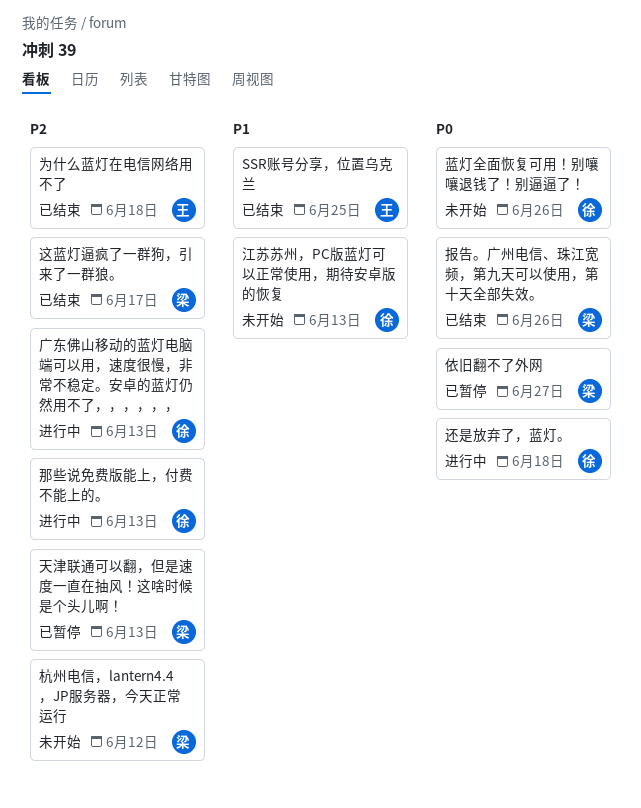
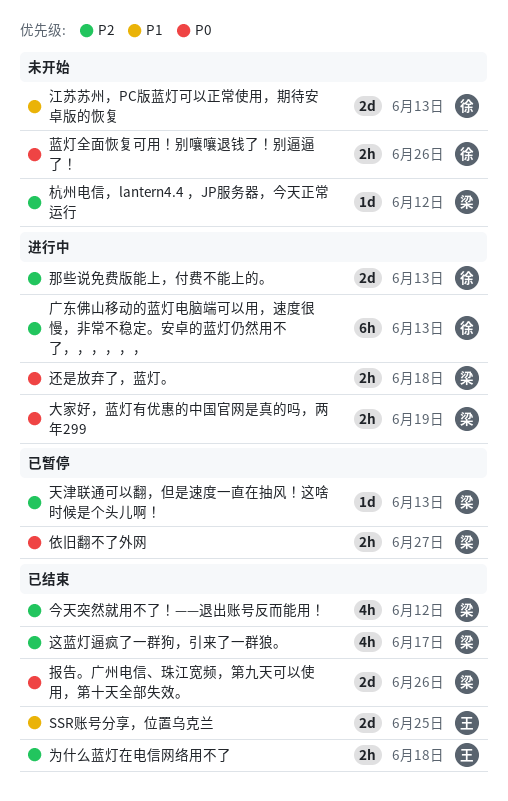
今天突然就用不了！——退出账号反而能用！: none -> present
大家好，蓝灯有优惠的中国官网是真的吗，两年299: none -> present
还是放弃了，蓝灯。, owner: 徐 -> 梁

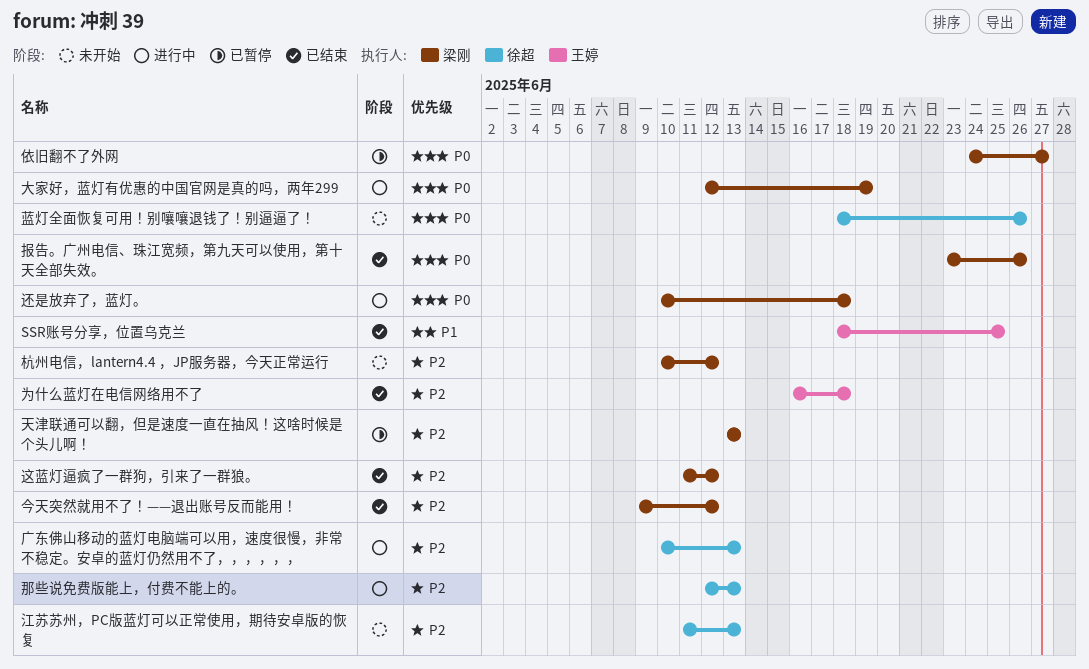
江苏苏州，PC版蓝灯可以正常使用，期待安卓版的恢复, priority: P1 -> P2
这蓝灯逼疯了一群狗，引来了一群狼。, due: Jun 17 -> Jun 12

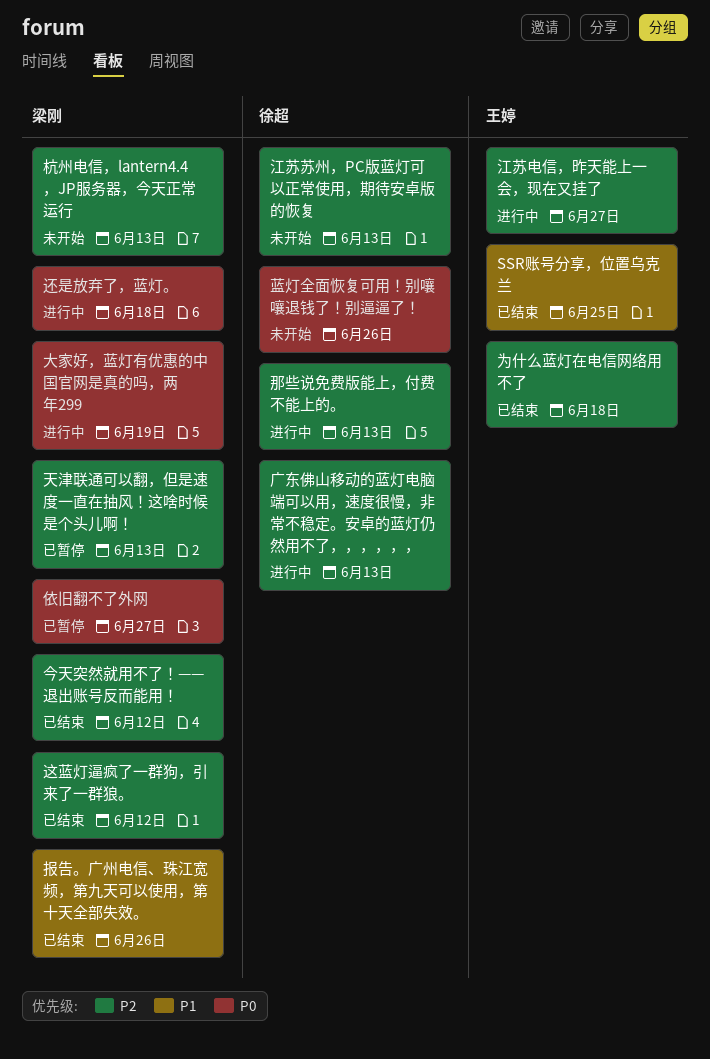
报告。广州电信、珠江宽频，第九天可以使用，第十天全部失效。, priority: P0 -> P1
杭州电信，lantern4.4 ，JP服务器，今天正常运行, due: Jun 12 -> Jun 13
江苏电信，昨天能上一会，现在又挂了: none -> present

